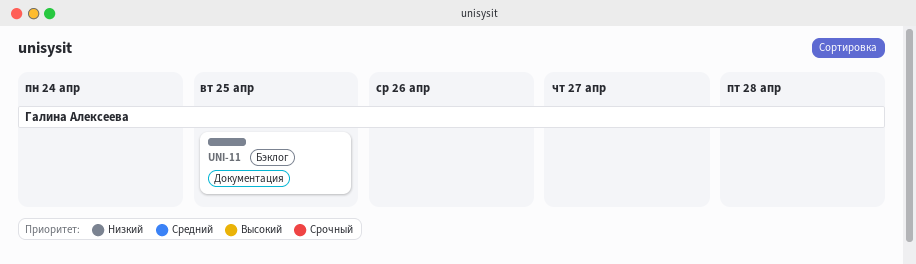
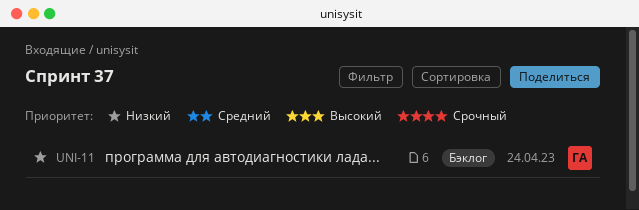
UNI-11, due: Apr 25 -> Apr 24

